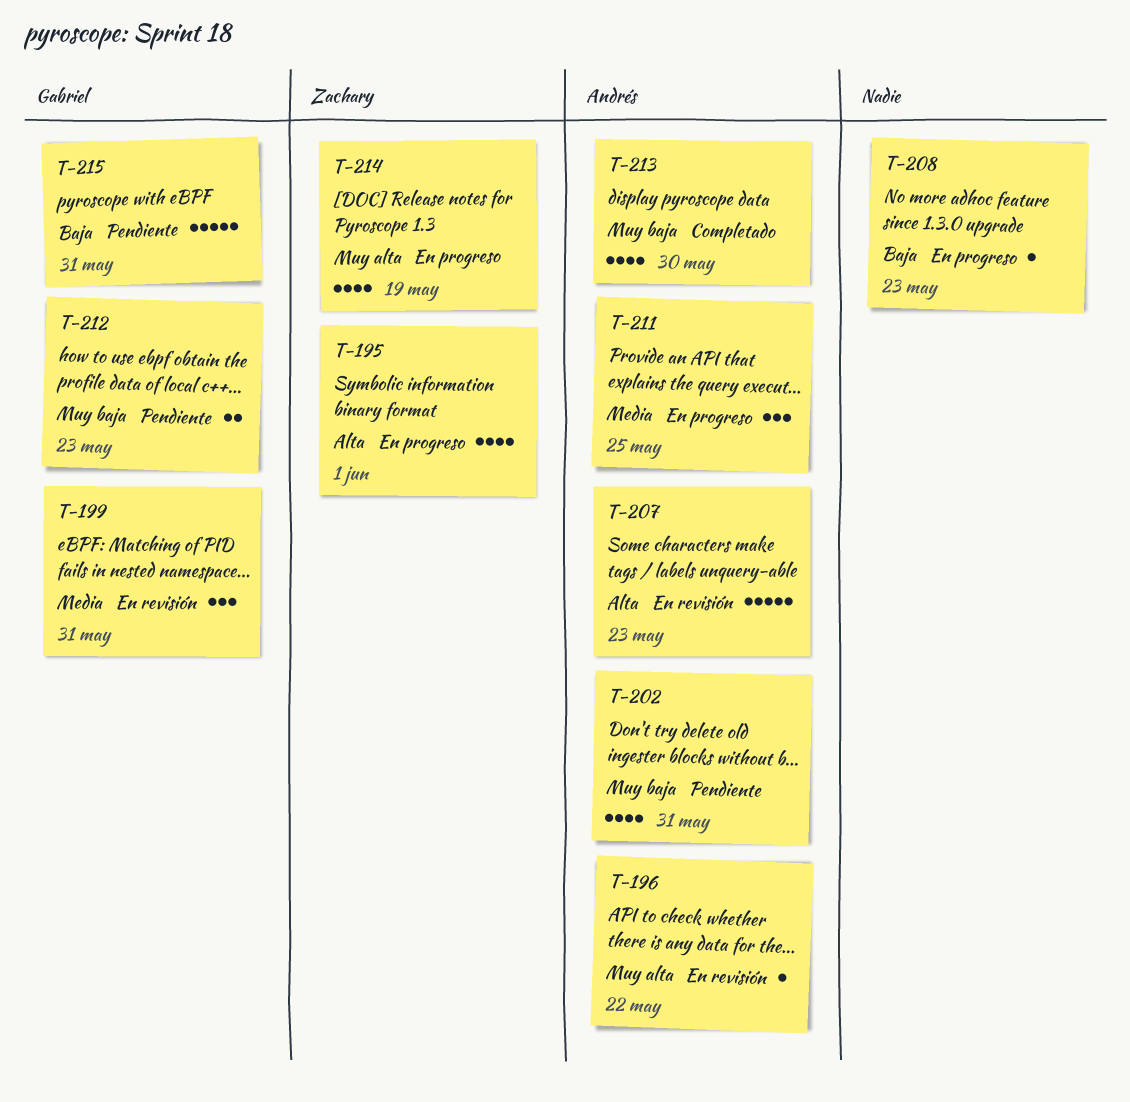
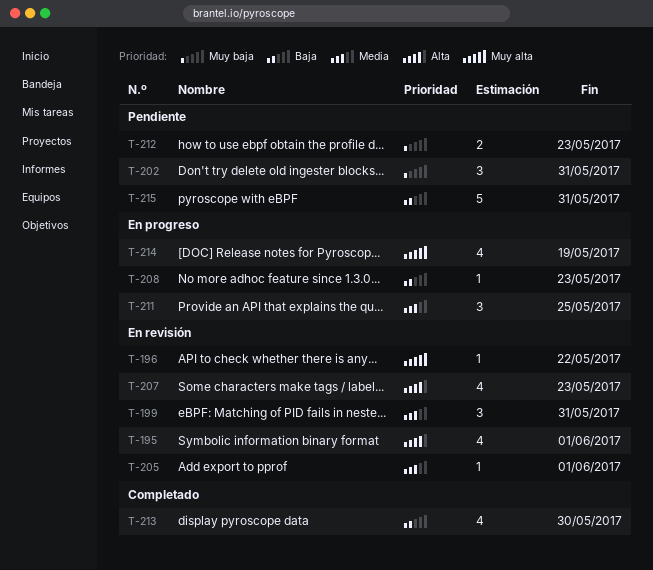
T-195, status: En progreso -> En revisión
T-202, estimate: 4 -> 3
T-205: none -> present
T-207, estimate: 5 -> 4
T-213, priority: Muy baja -> Baja

